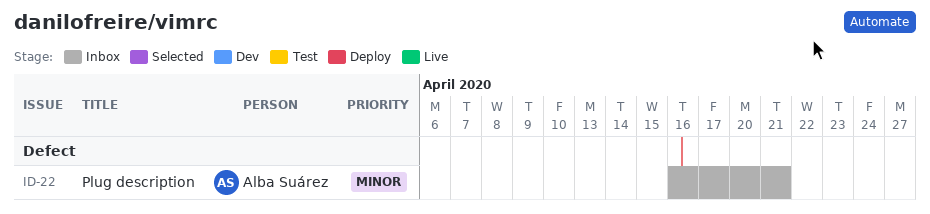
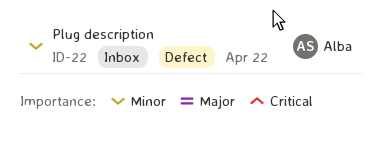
ID-22, due: Apr 21 -> Apr 22

